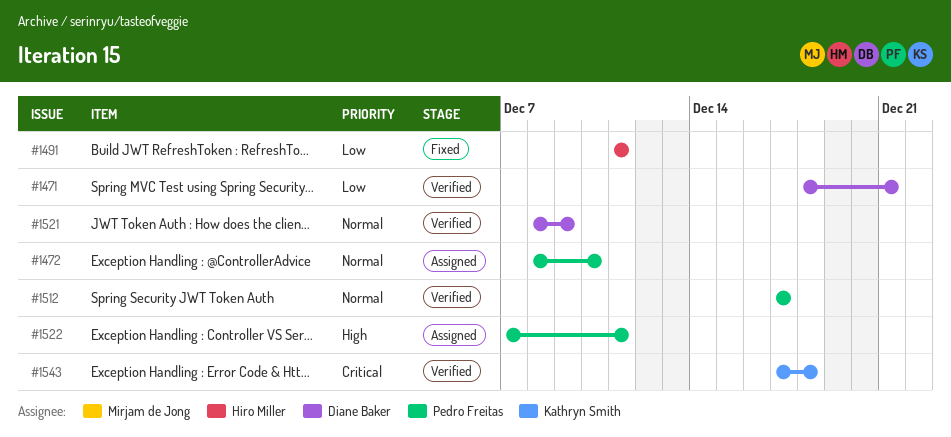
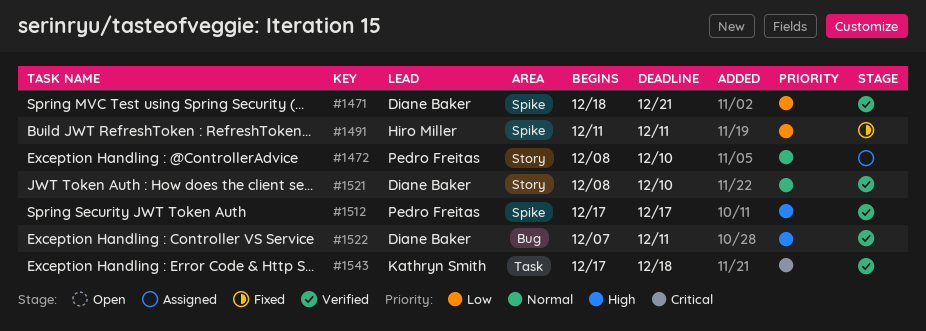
#1512, priority: Normal -> High
#1521, due: Dec 9 -> Dec 10
#1522, status: Assigned -> Verified
#1522, owner: Pedro Freitas -> Diane Baker

